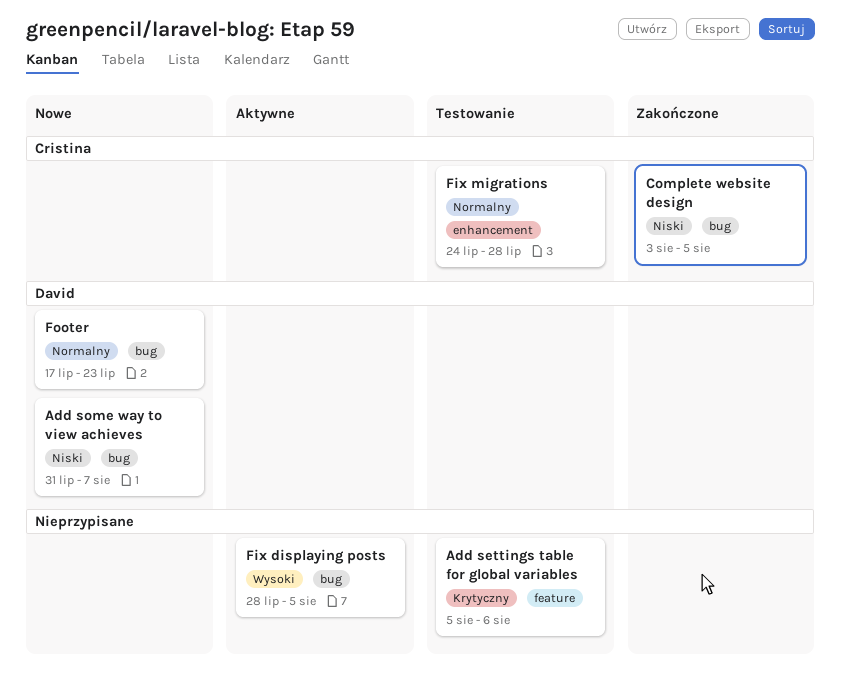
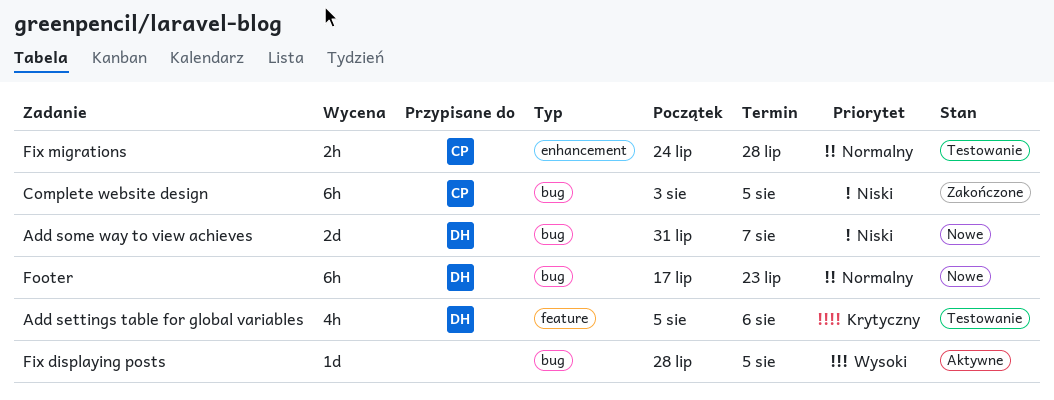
Add settings table for global variables, owner: none -> David

